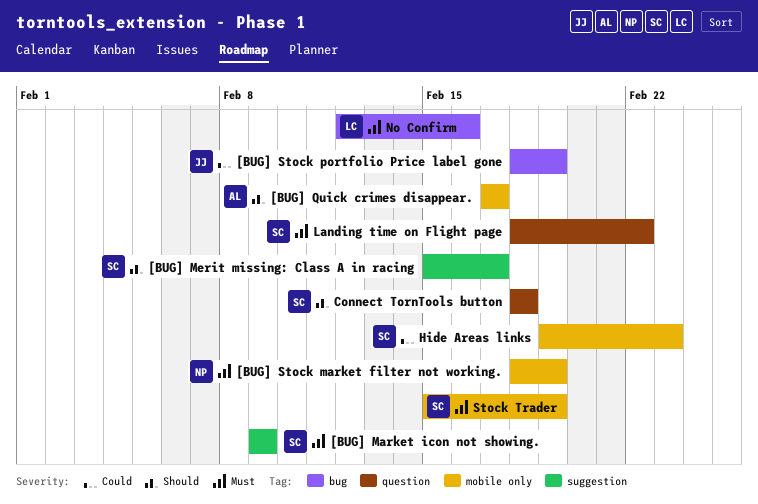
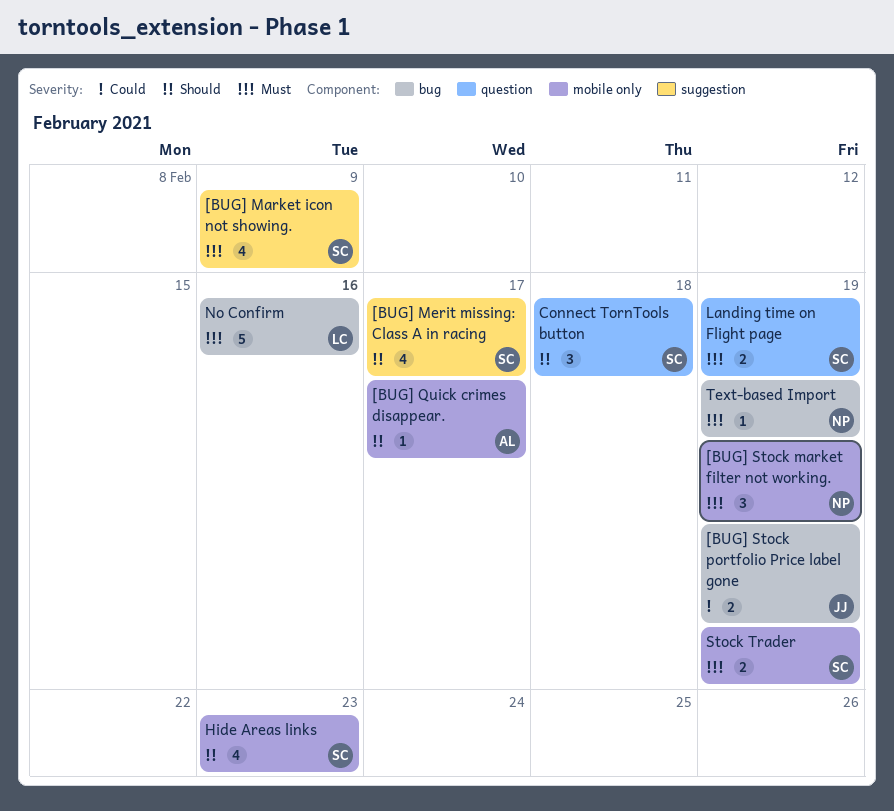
Hide Areas links, priority: Could -> Should
Landing time on Flight page, due: Feb 22 -> Feb 19
Text-based Import: none -> present

